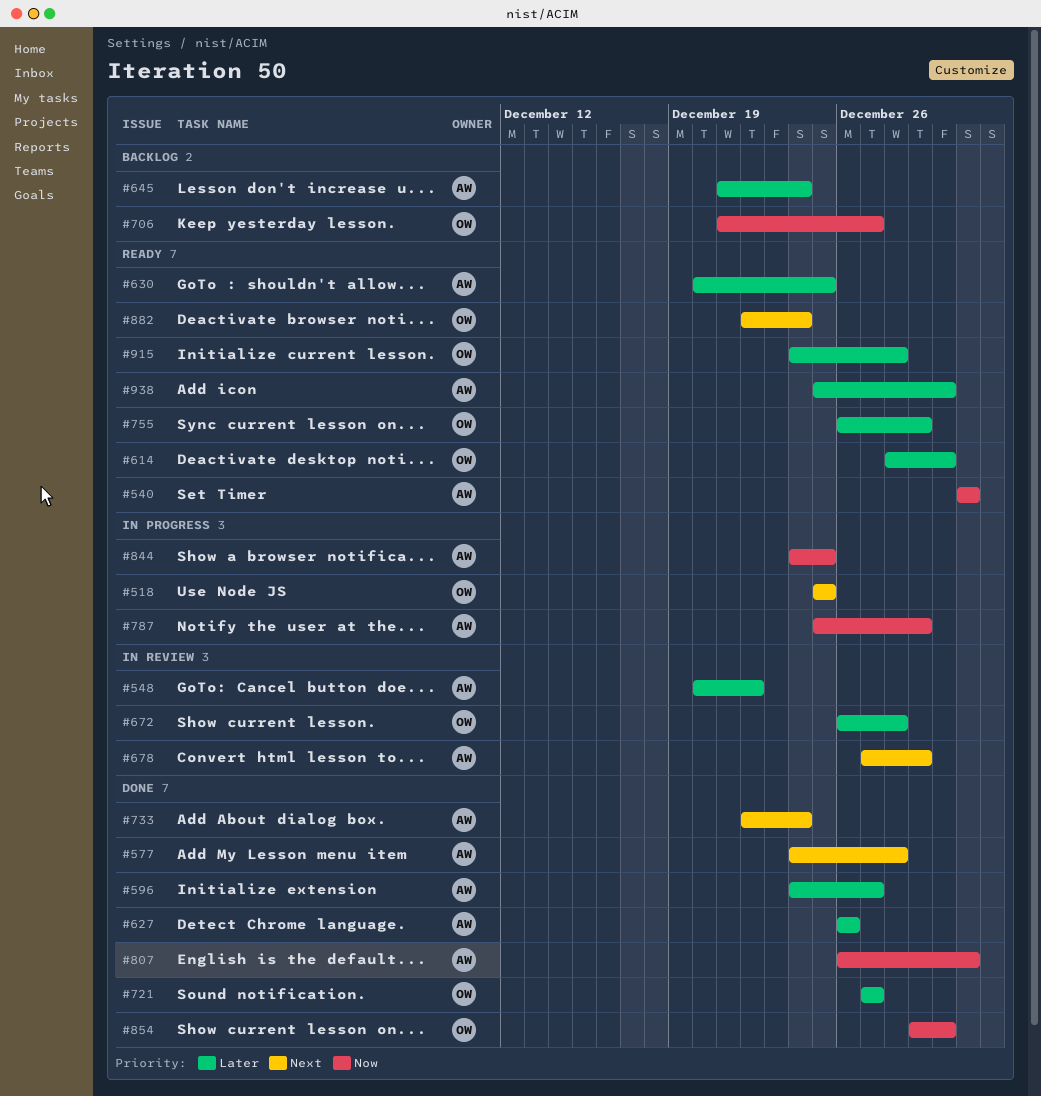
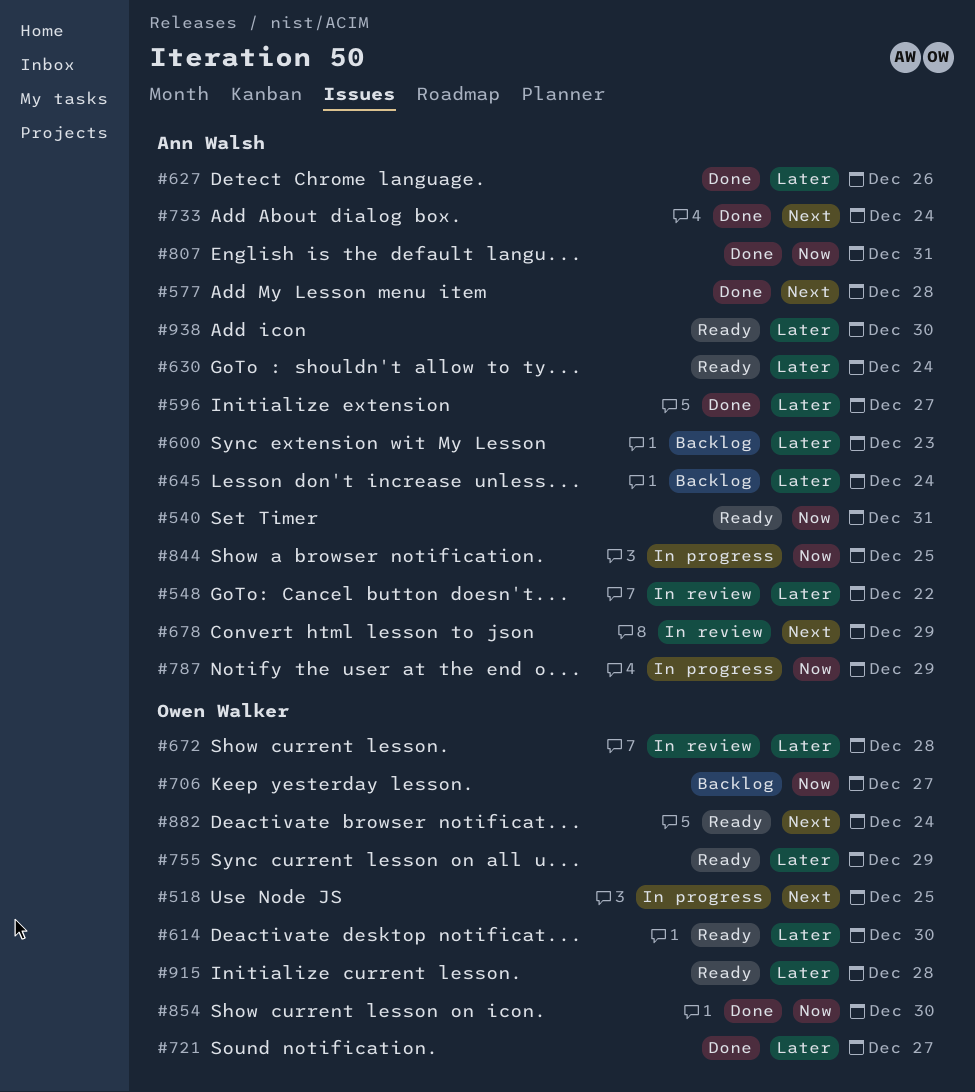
#600: none -> present
#630, due: Dec 25 -> Dec 24

